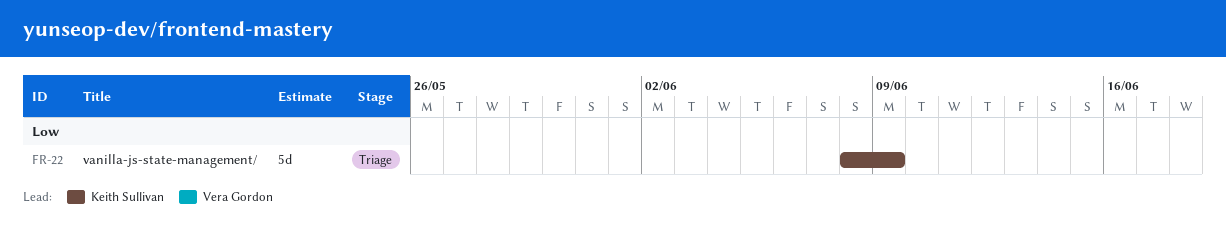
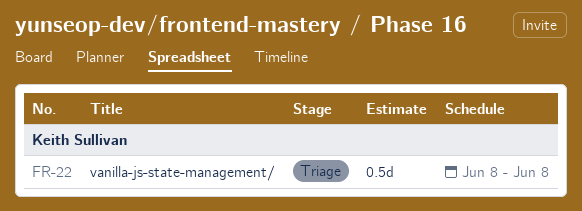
FR-22, estimate: 5d -> 0.5d
FR-22, due: Jun 9 -> Jun 8

